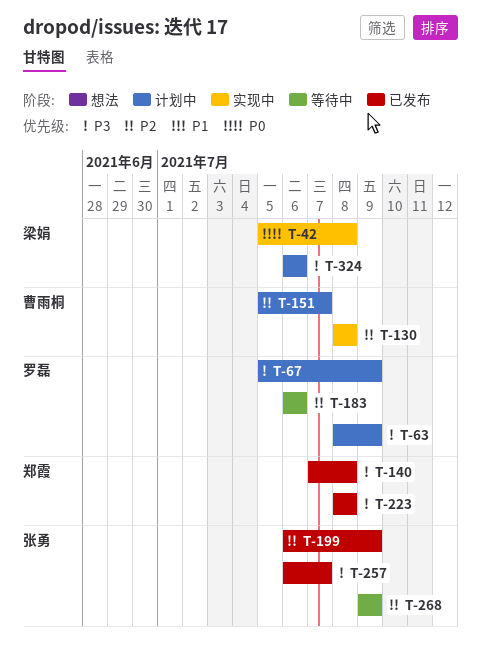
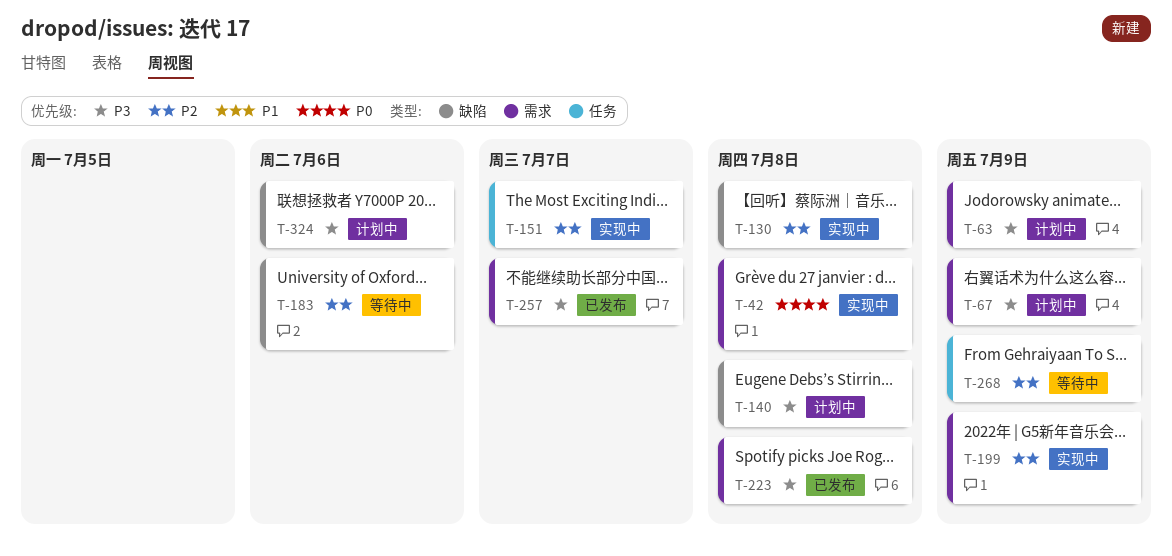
T-140, status: 已发布 -> 计划中
T-151, status: 计划中 -> 实现中
T-199, status: 已发布 -> 实现中

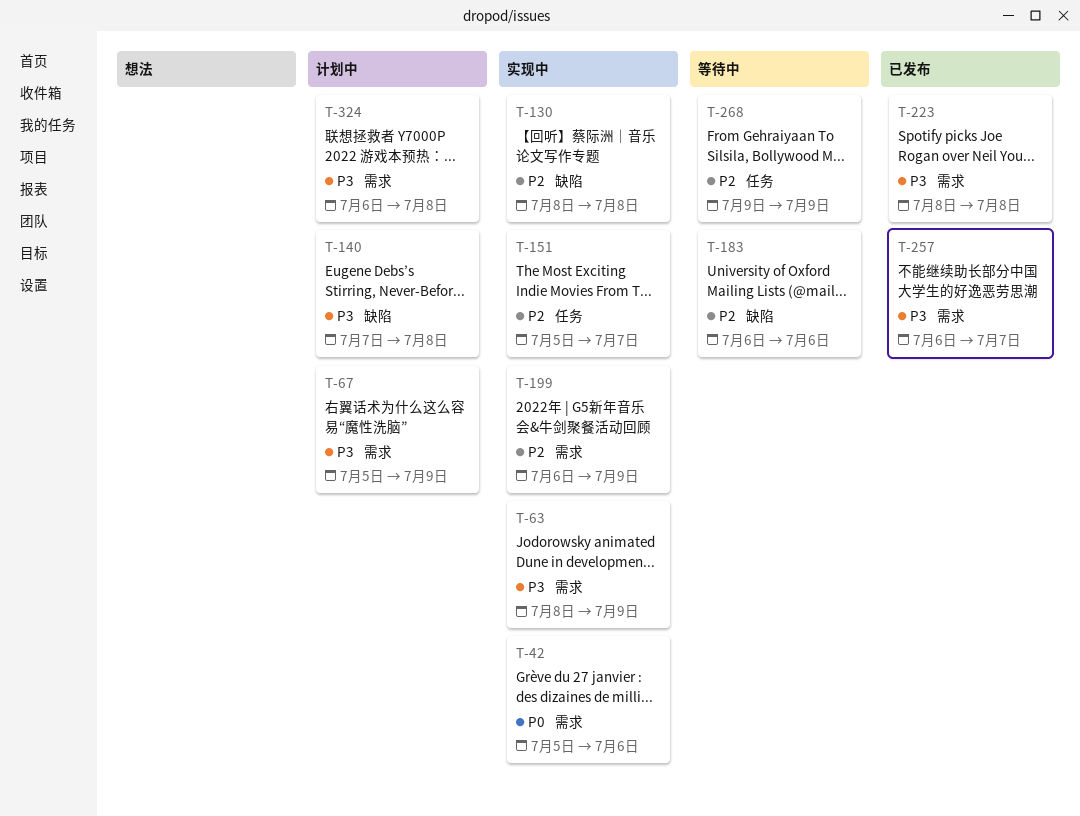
T-42, due: Jul 8 -> Jul 6
T-63, status: 计划中 -> 实现中
T-324, label: 缺陷 -> 需求
T-324, due: Jul 6 -> Jul 8

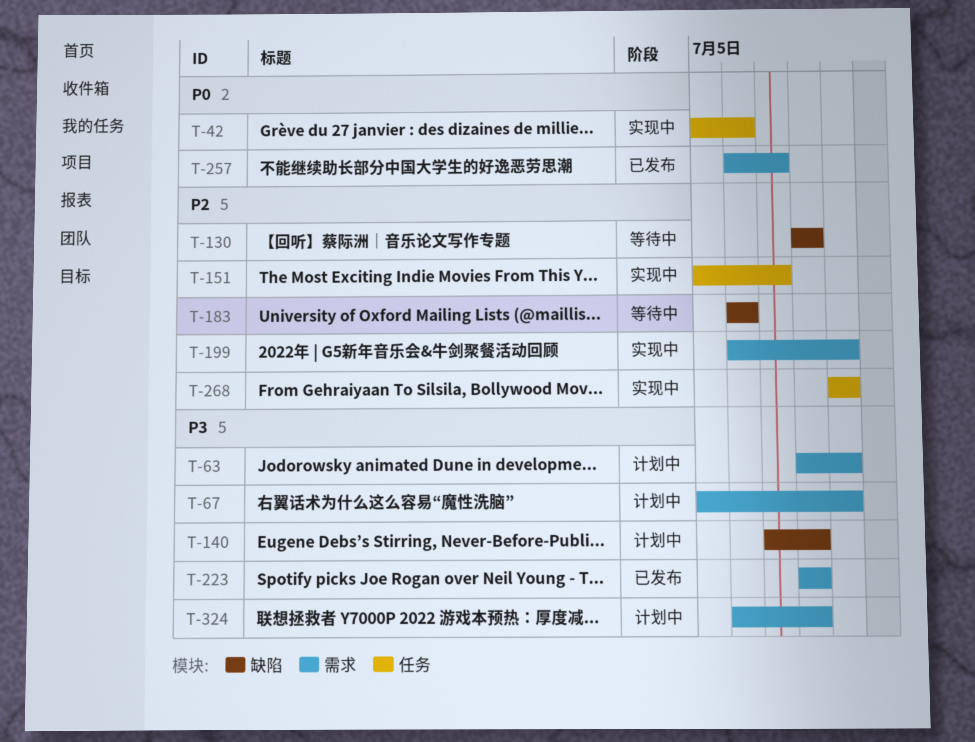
T-42, label: 需求 -> 任务
T-63, status: 实现中 -> 计划中
T-130, status: 实现中 -> 等待中
T-257, priority: P3 -> P0
T-268, status: 等待中 -> 实现中

